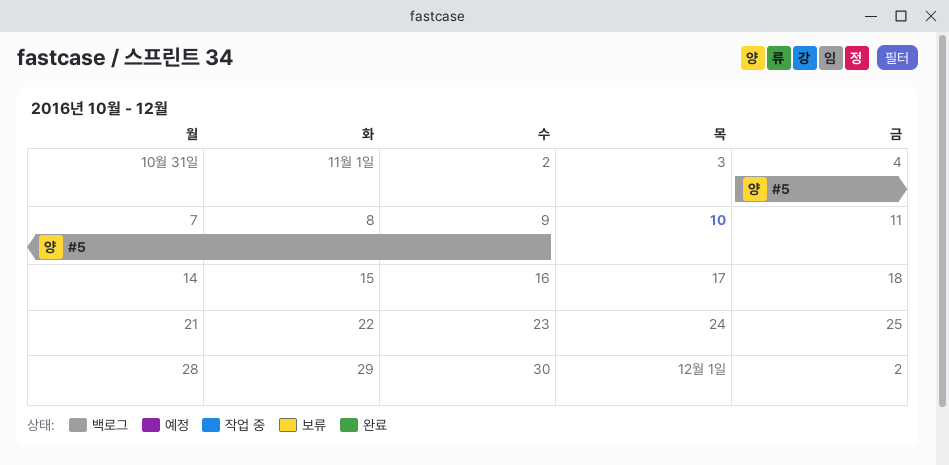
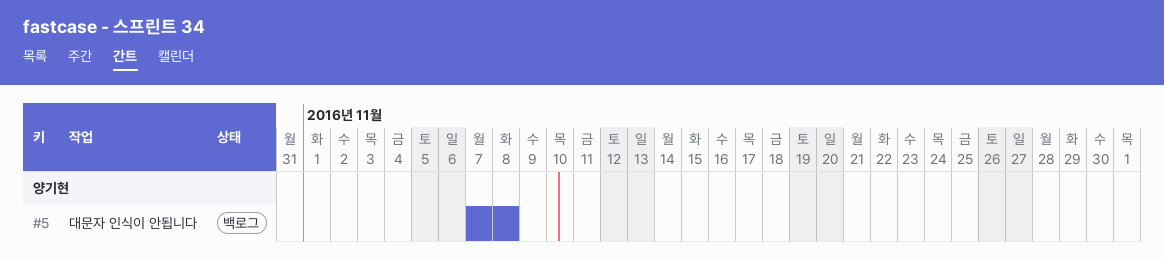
#5, start: Nov 4 -> Nov 7
#5, due: Nov 9 -> Nov 8

